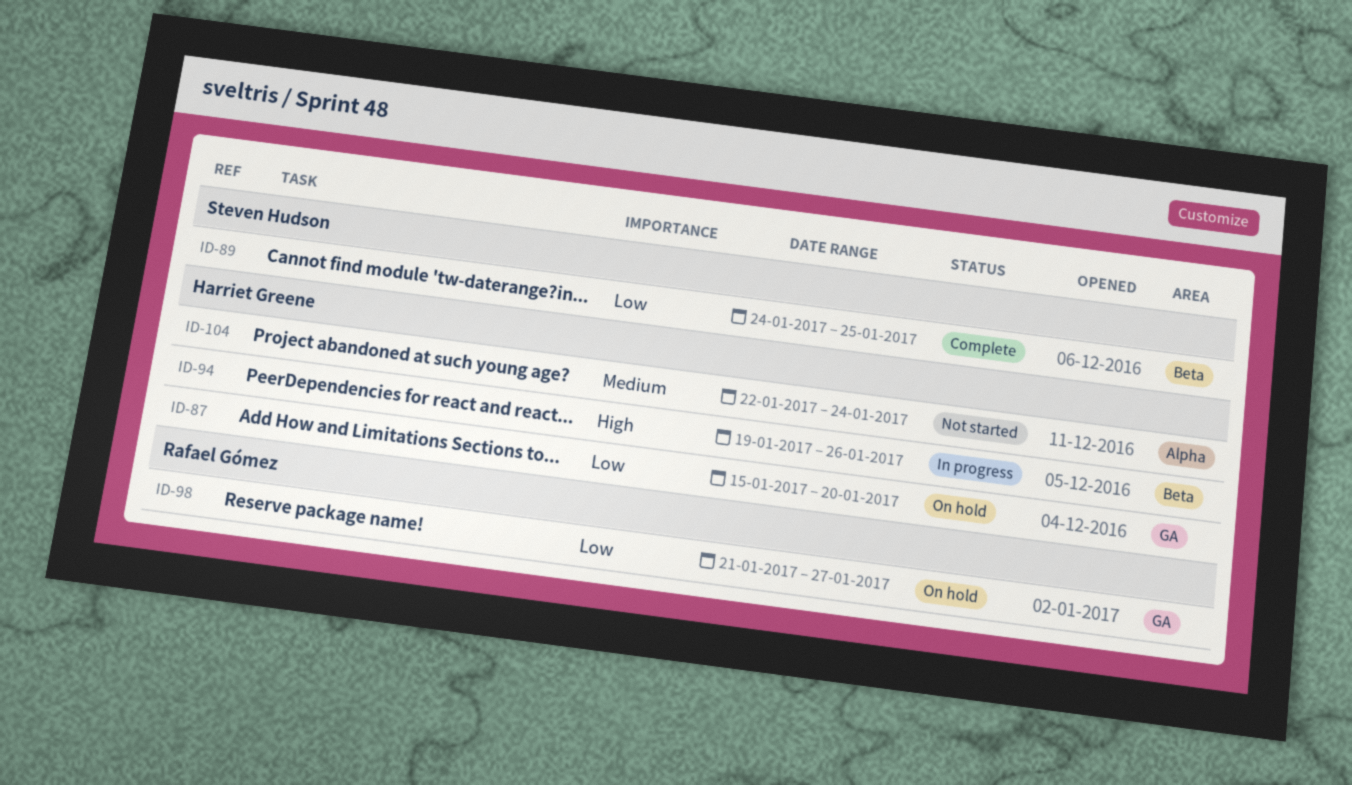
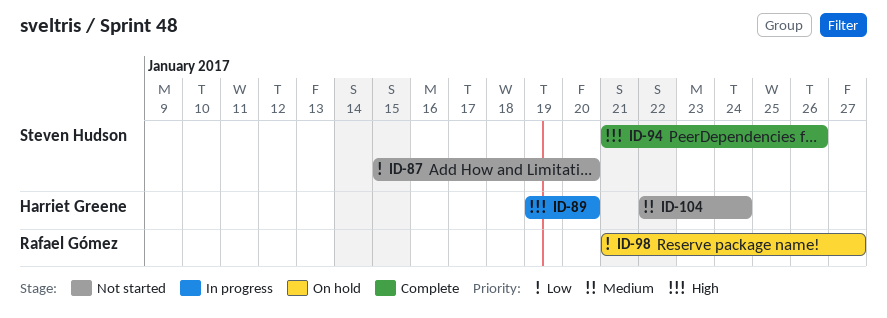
ID-87, status: On hold -> Not started
ID-87, owner: Harriet Greene -> Steven Hudson
ID-89, status: Complete -> In progress
ID-89, owner: Steven Hudson -> Harriet Greene
ID-89, priority: Low -> High
ID-89, start: Jan 24 -> Jan 19
ID-89, due: Jan 25 -> Jan 20
ID-94, status: In progress -> Complete
ID-94, owner: Harriet Greene -> Steven Hudson
ID-94, start: Jan 19 -> Jan 21

